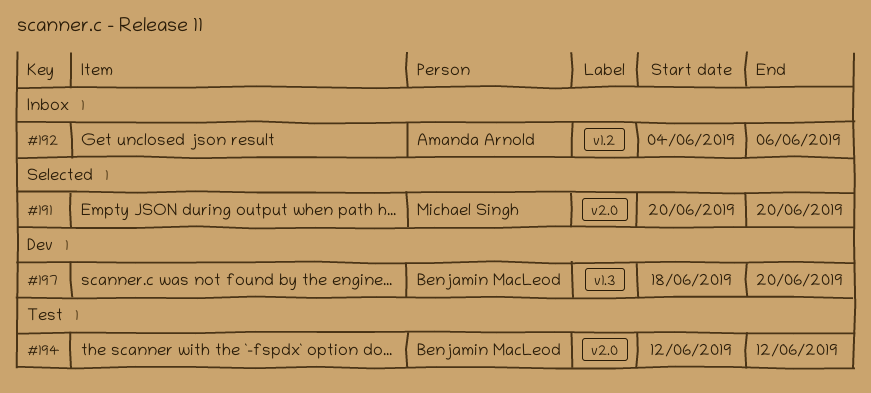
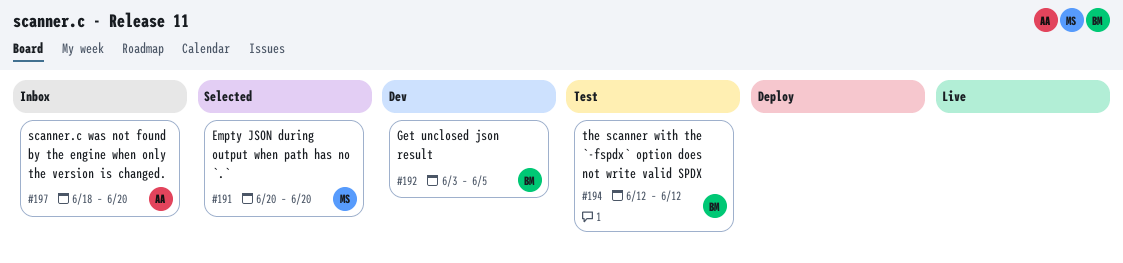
#192, status: Inbox -> Dev
#192, owner: Amanda Arnold -> Benjamin MacLeod
#192, start: Jun 4 -> Jun 3
#192, due: Jun 6 -> Jun 5
#197, status: Dev -> Inbox
#197, owner: Benjamin MacLeod -> Amanda Arnold

